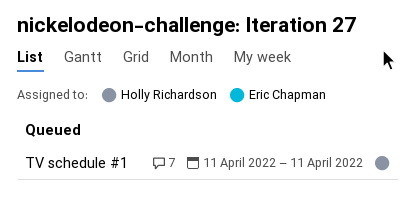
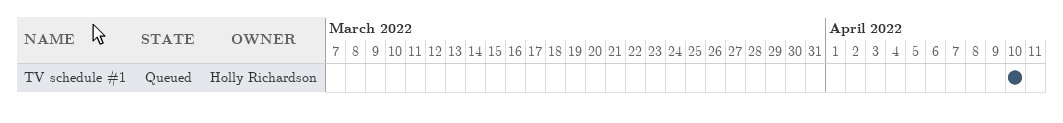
TV schedule #1, start: Apr 11 -> Apr 10
TV schedule #1, due: Apr 11 -> Apr 10

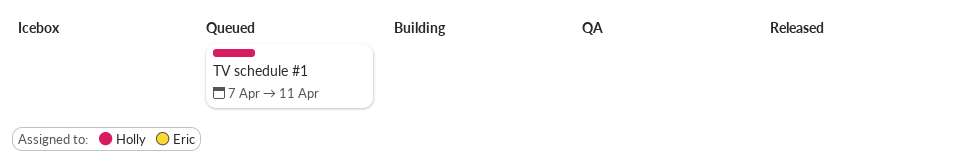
TV schedule #1, start: Apr 10 -> Apr 7
TV schedule #1, due: Apr 10 -> Apr 11

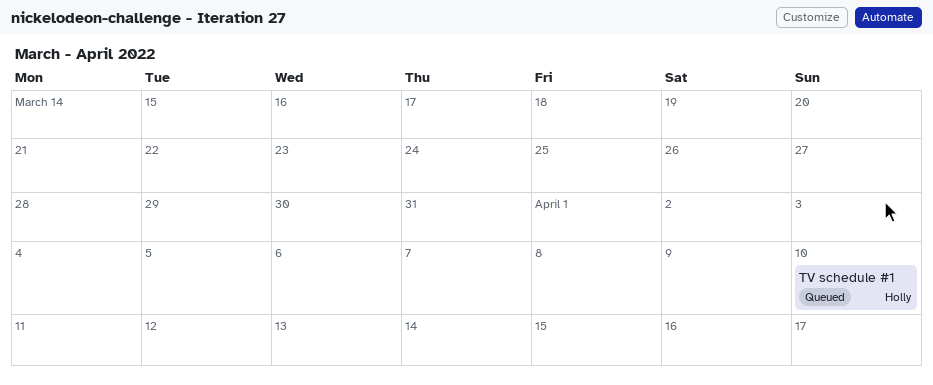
TV schedule #1, due: Apr 11 -> Apr 10

